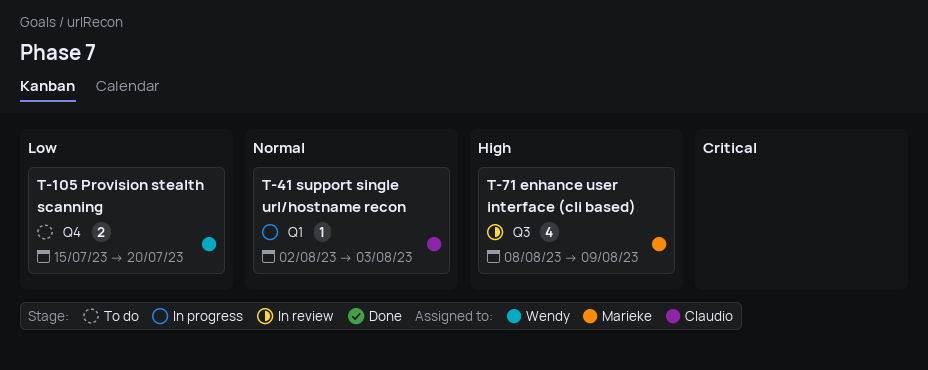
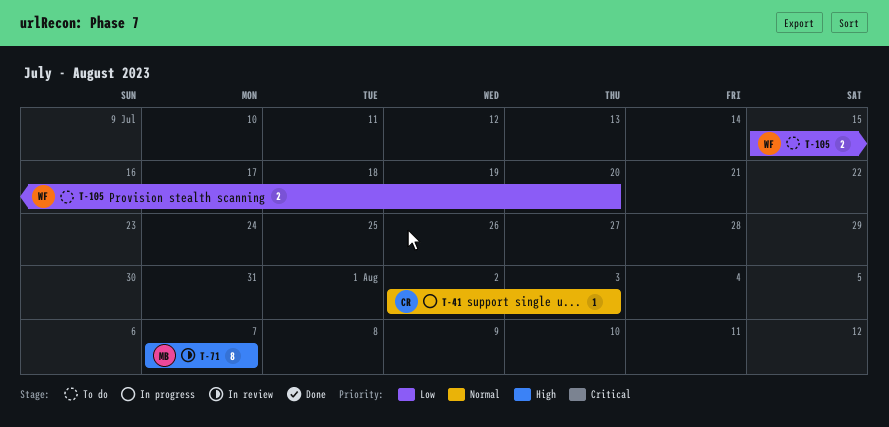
T-71, estimate: 4 -> 8
T-71, start: Aug 8 -> Aug 7
T-71, due: Aug 9 -> Aug 7

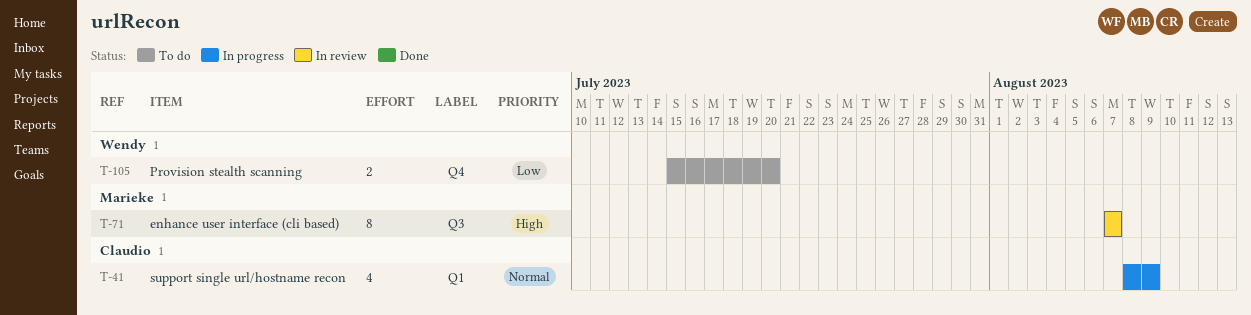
T-41, estimate: 1 -> 4
T-41, start: Aug 2 -> Aug 8
T-41, due: Aug 3 -> Aug 9

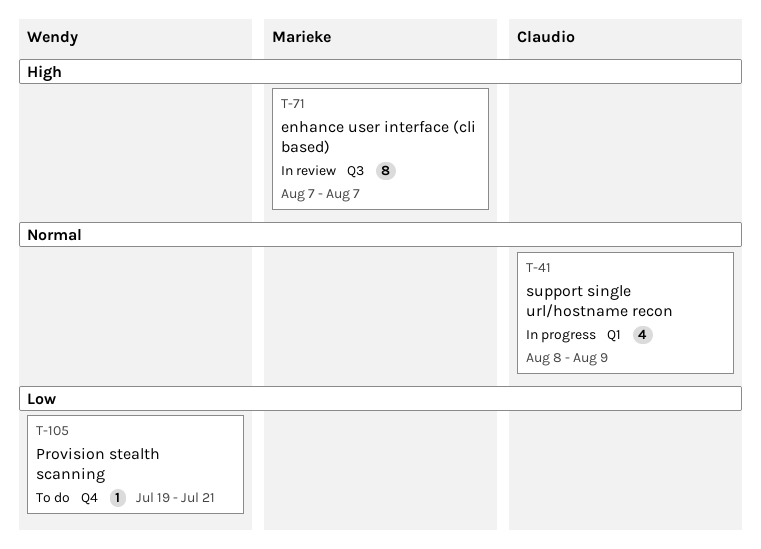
T-105, estimate: 2 -> 1
T-105, start: Jul 15 -> Jul 19
T-105, due: Jul 20 -> Jul 21

